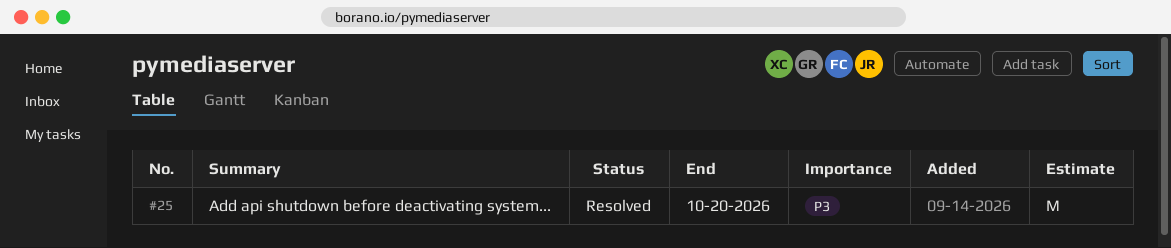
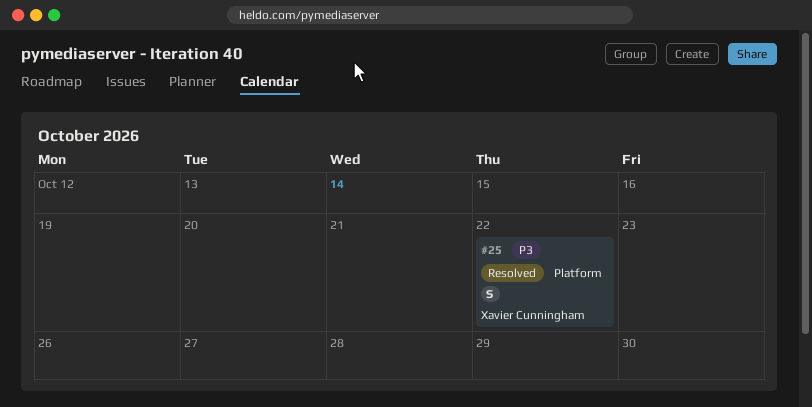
#25, estimate: M -> S
#25, due: Oct 20 -> Oct 22

